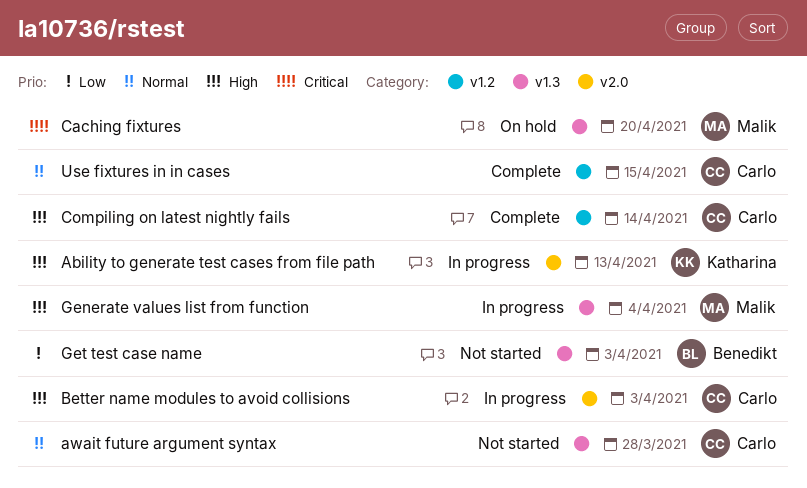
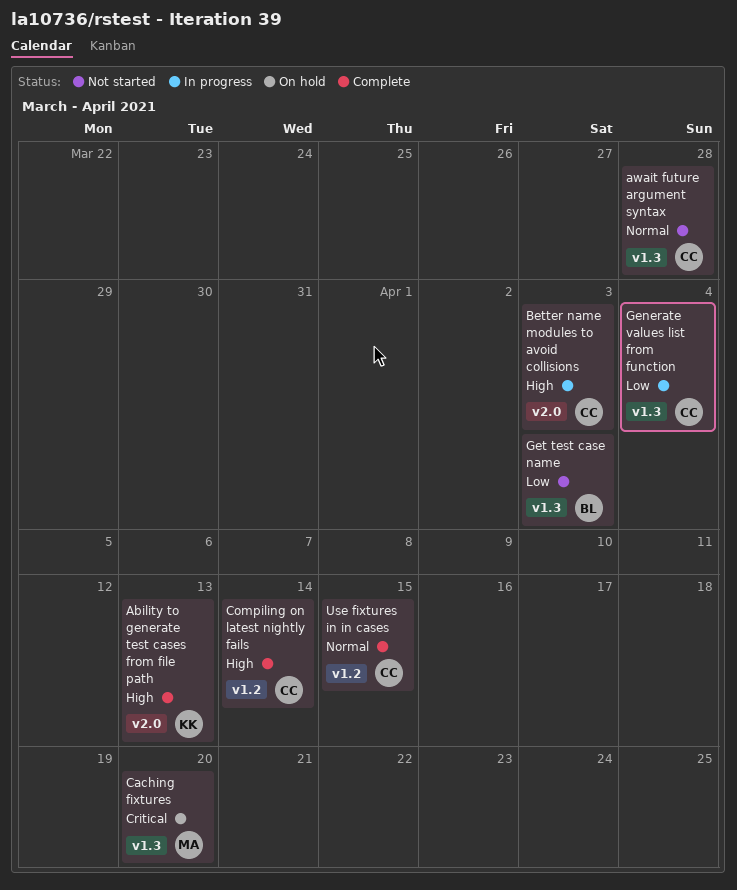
Ability to generate test cases from file path, status: In progress -> Complete
Generate values list from function, owner: Malik -> Carlo
Generate values list from function, priority: High -> Low

